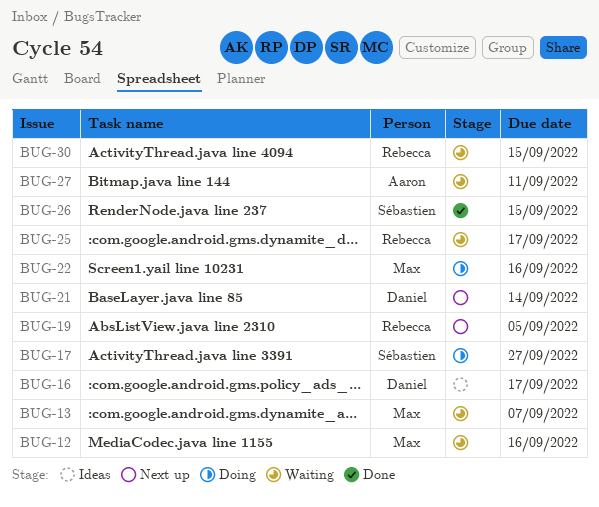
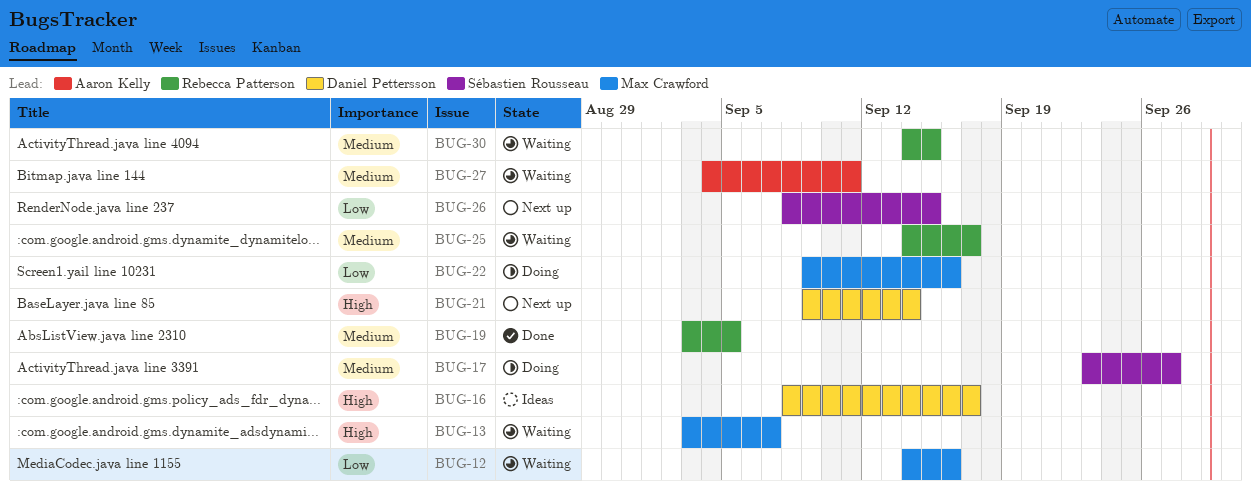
BUG-19, status: Next up -> Done
BUG-26, status: Done -> Next up

